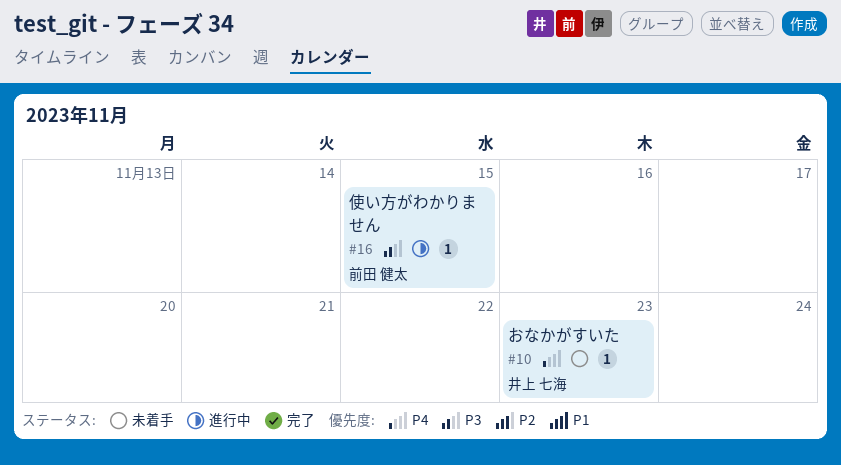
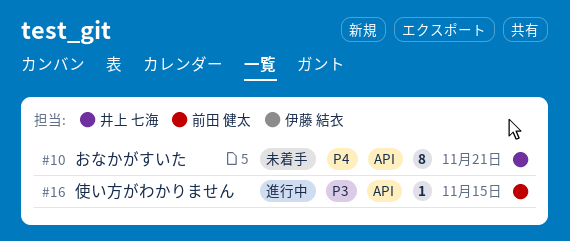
#10, estimate: 1 -> 8
#10, due: Nov 23 -> Nov 21

